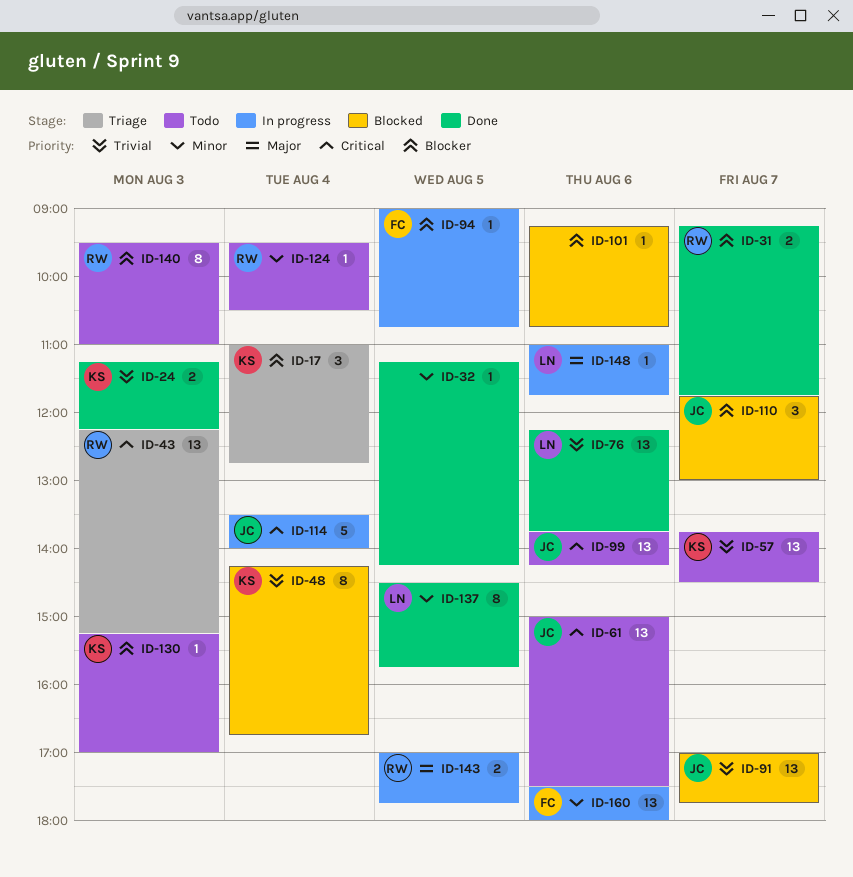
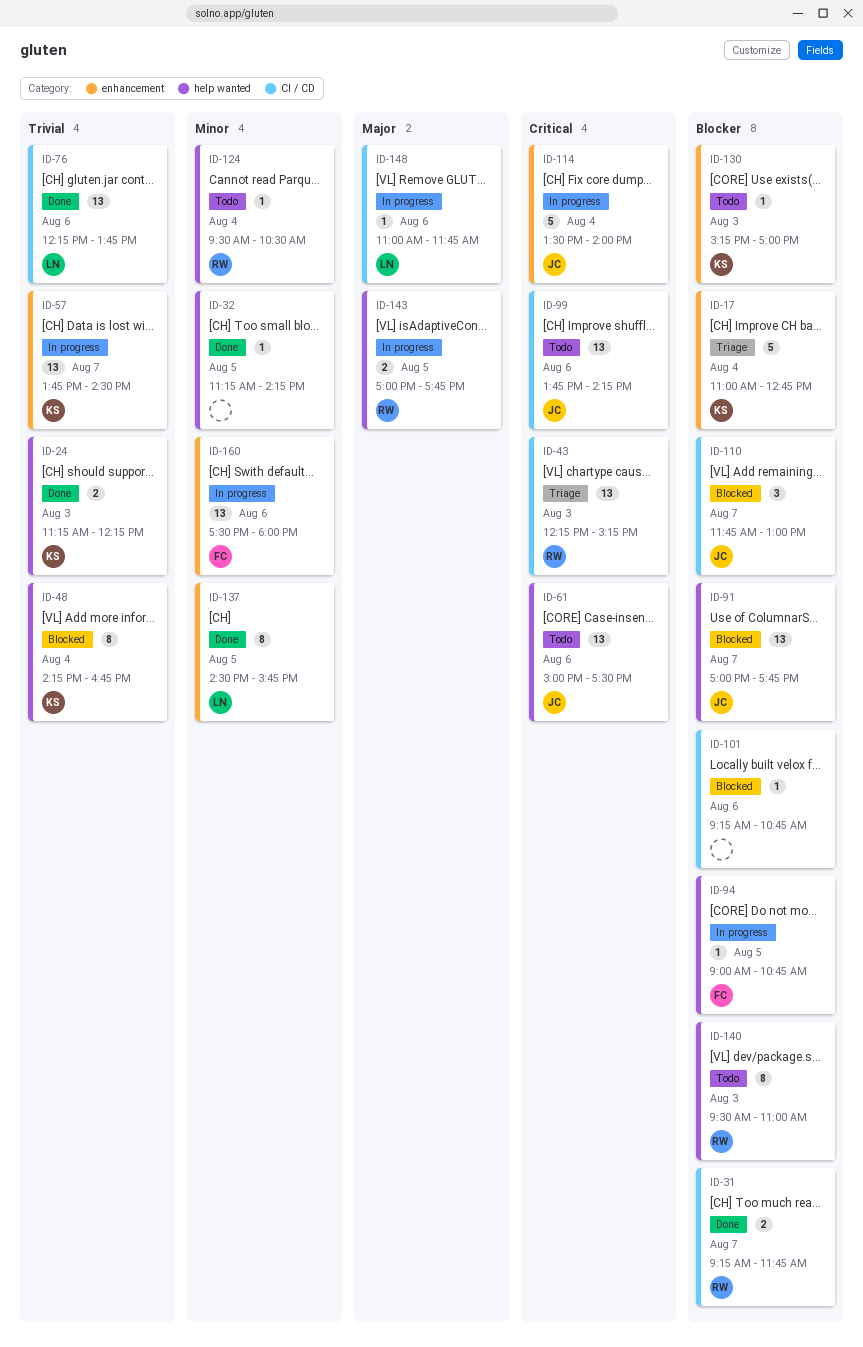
ID-17, estimate: 3 -> 5
ID-57, status: Todo -> In progress
ID-91, priority: Trivial -> Blocker

